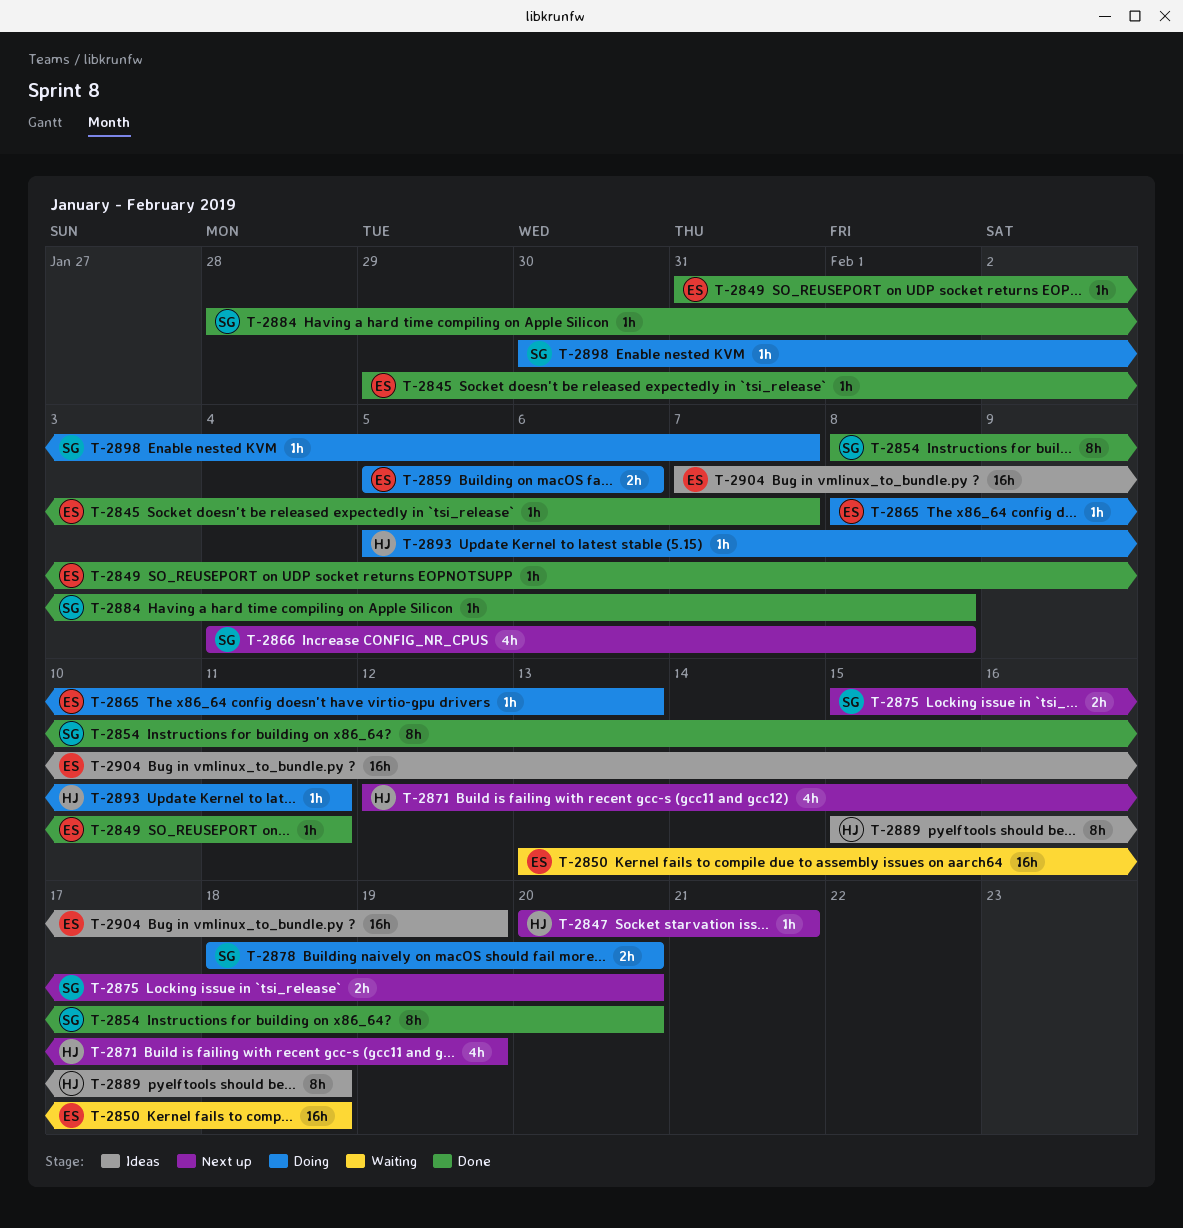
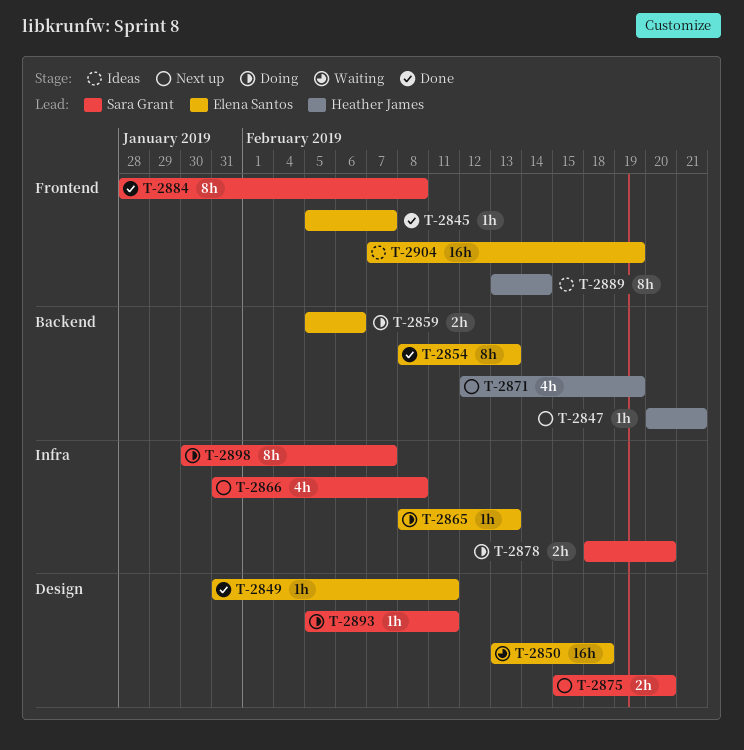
T-2845, start: Jan 29 -> Feb 5
T-2854, owner: Sara Grant -> Elena Santos
T-2854, due: Feb 20 -> Feb 13
T-2866, start: Feb 4 -> Jan 31
T-2884, estimate: 1h -> 8h
T-2889, start: Feb 15 -> Feb 13
T-2889, due: Feb 18 -> Feb 14
T-2893, owner: Heather James -> Sara Grant
T-2898, estimate: 1h -> 8h

